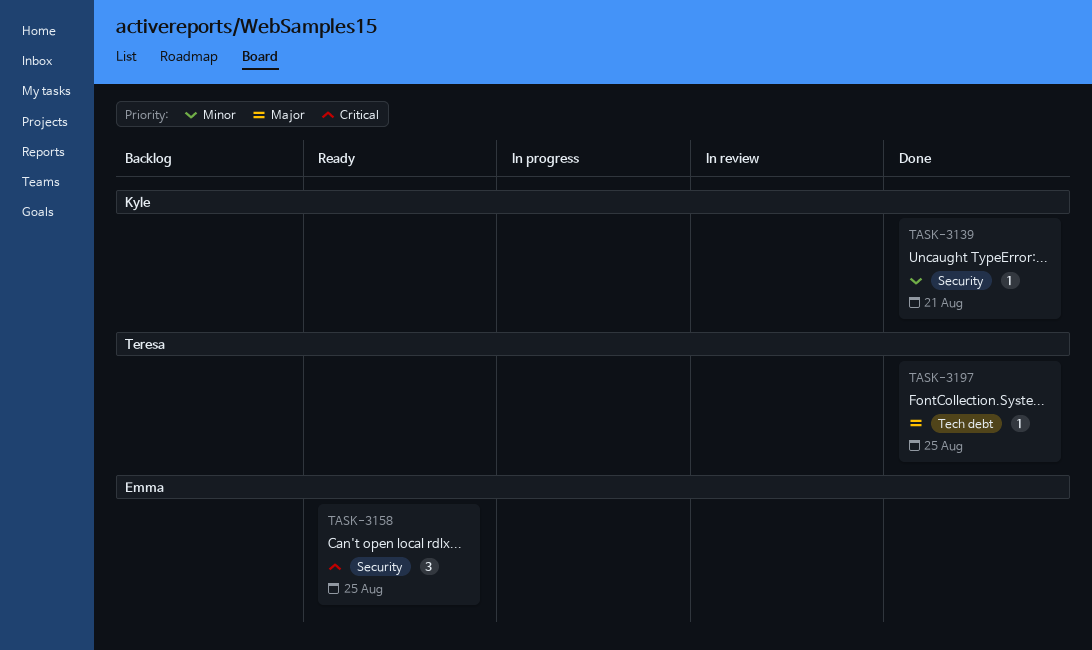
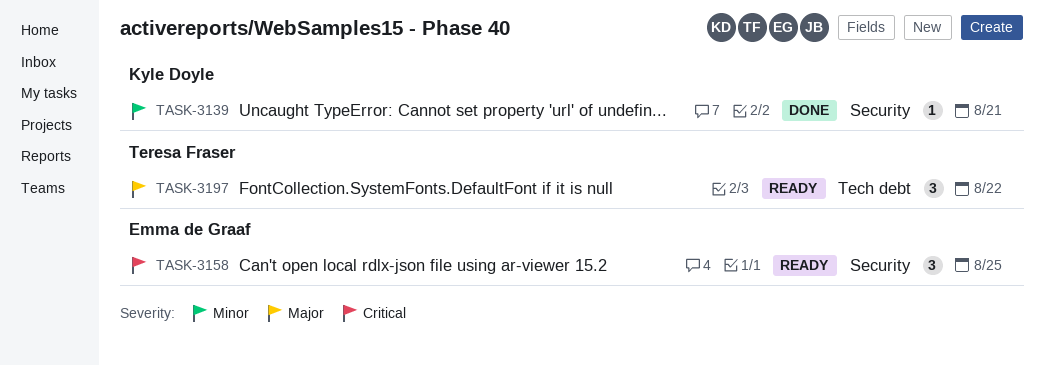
TASK-3197, status: Done -> Ready
TASK-3197, estimate: 1 -> 3
TASK-3197, day: Aug 25 -> Aug 22

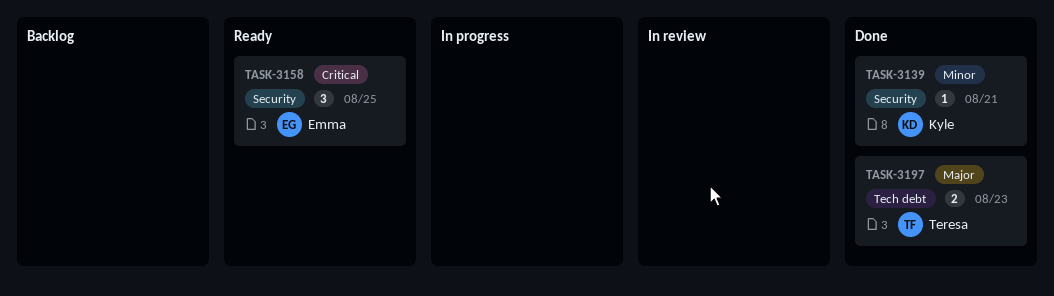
TASK-3197, status: Ready -> Done
TASK-3197, estimate: 3 -> 2
TASK-3197, day: Aug 22 -> Aug 23

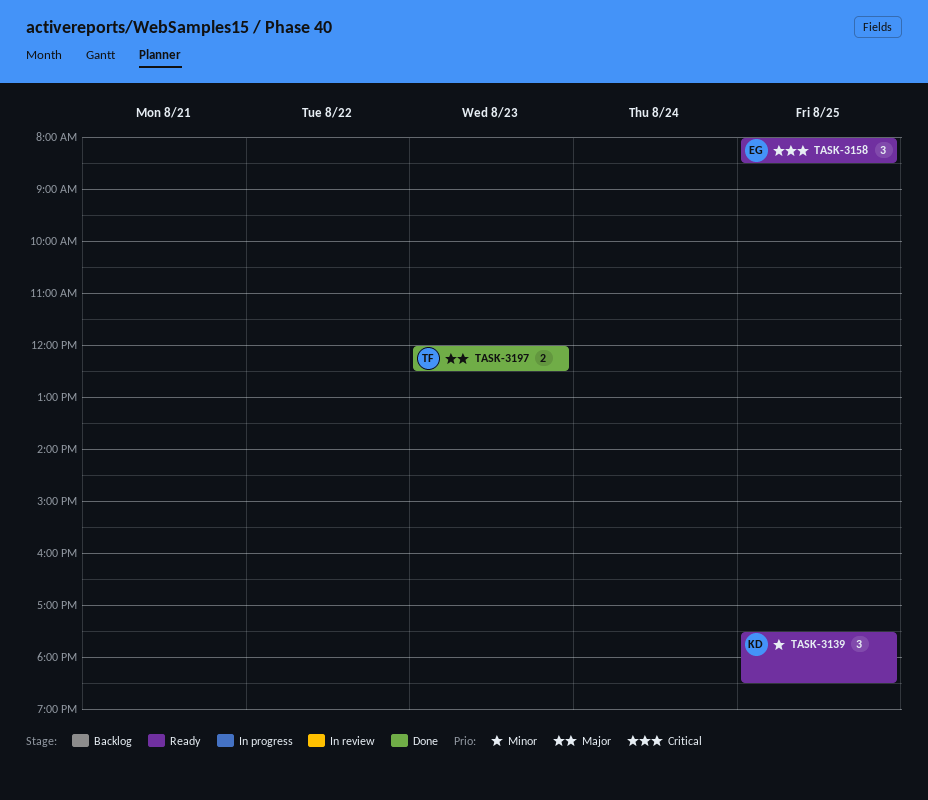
TASK-3139, status: Done -> Ready
TASK-3139, estimate: 1 -> 3
TASK-3139, day: Aug 21 -> Aug 25

